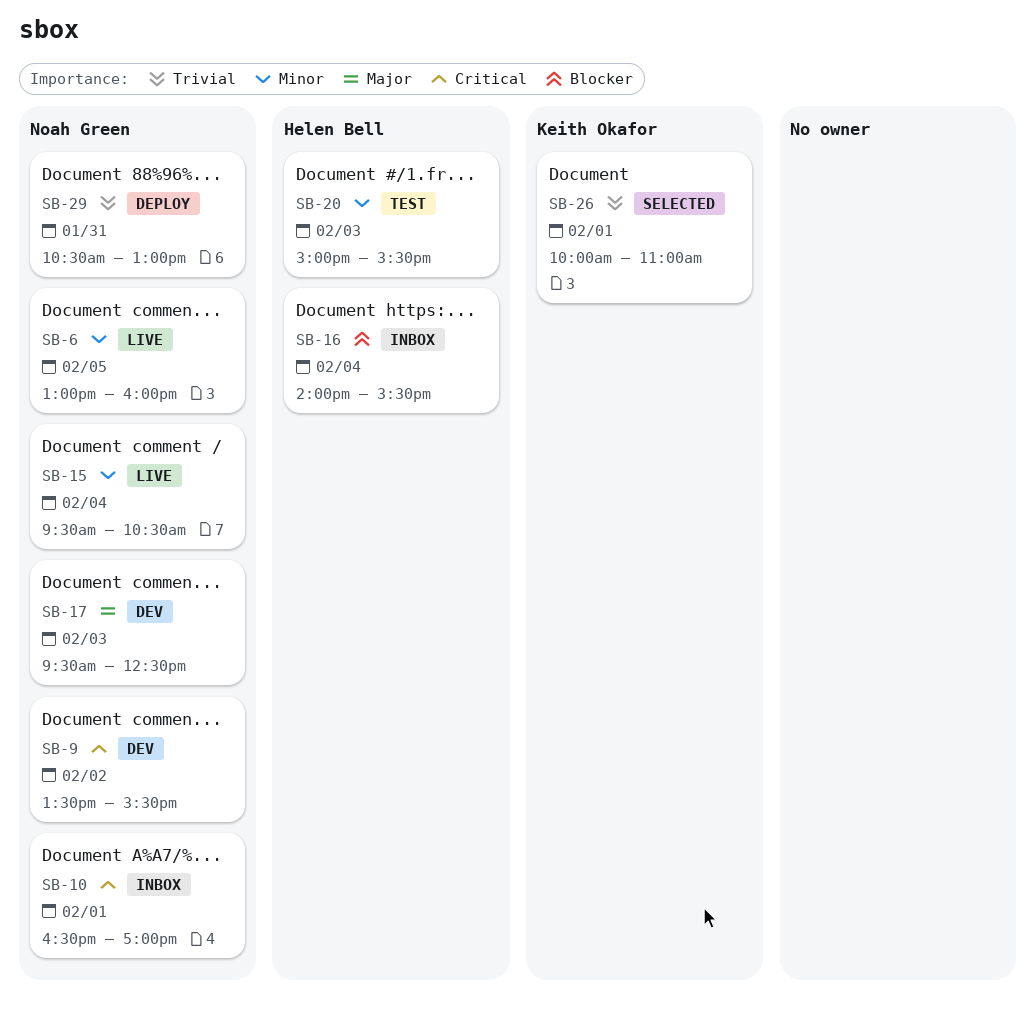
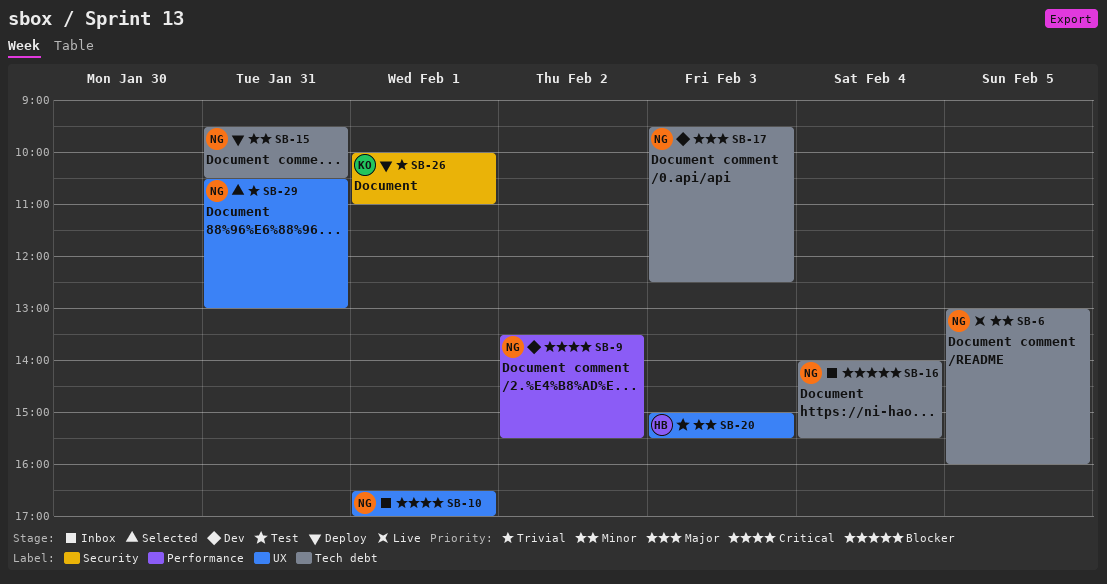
SB-15, status: Live -> Deploy
SB-15, day: Feb 4 -> Jan 31
SB-16, owner: Helen Bell -> Noah Green
SB-26, status: Selected -> Deploy
SB-29, status: Deploy -> Selected

